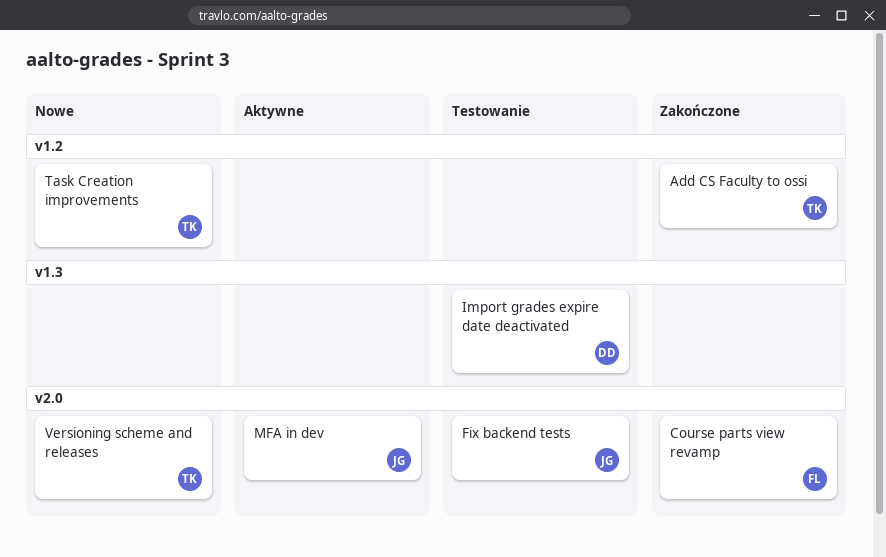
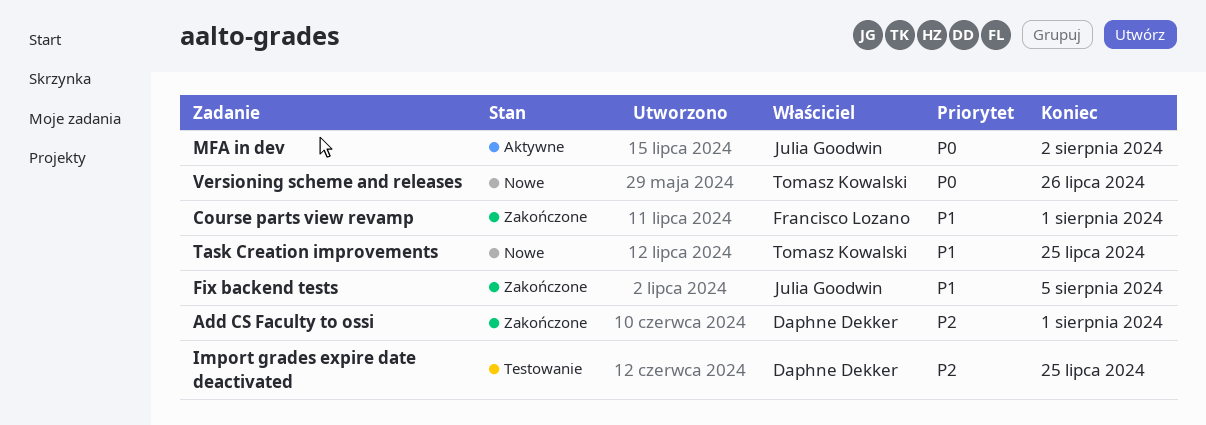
Add CS Faculty to ossi, owner: Tomasz Kowalski -> Daphne Dekker
Fix backend tests, status: Testowanie -> Zakończone

